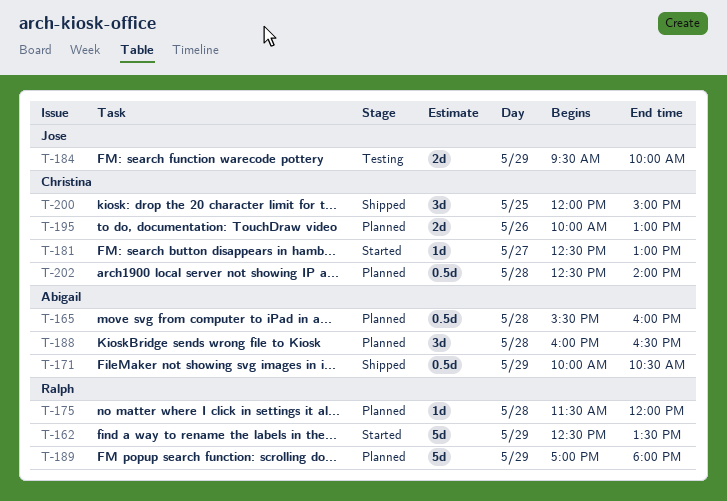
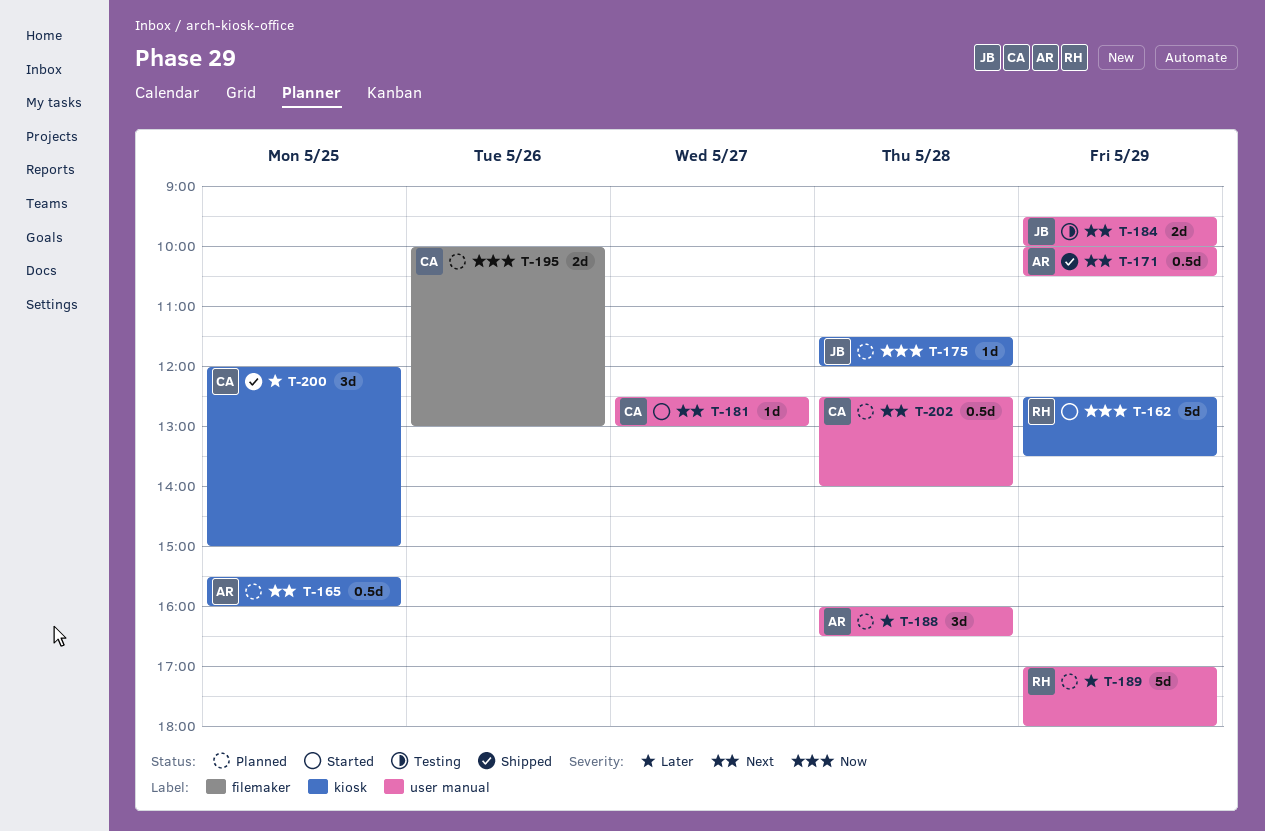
T-165, day: May 28 -> May 25
T-175, owner: Ralph -> Jose

